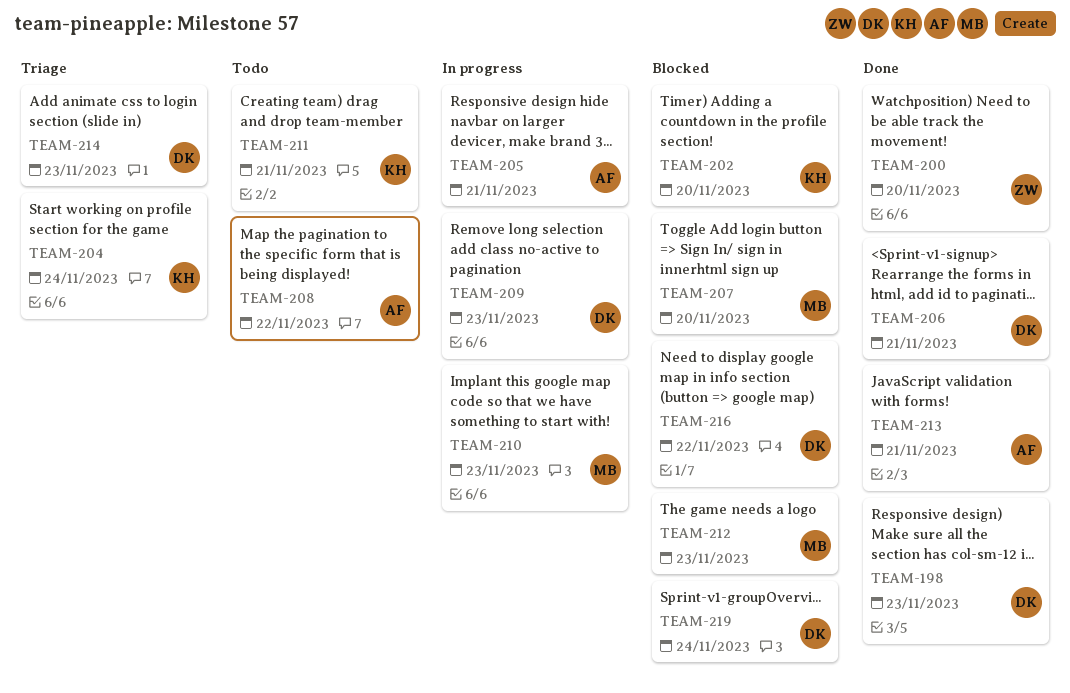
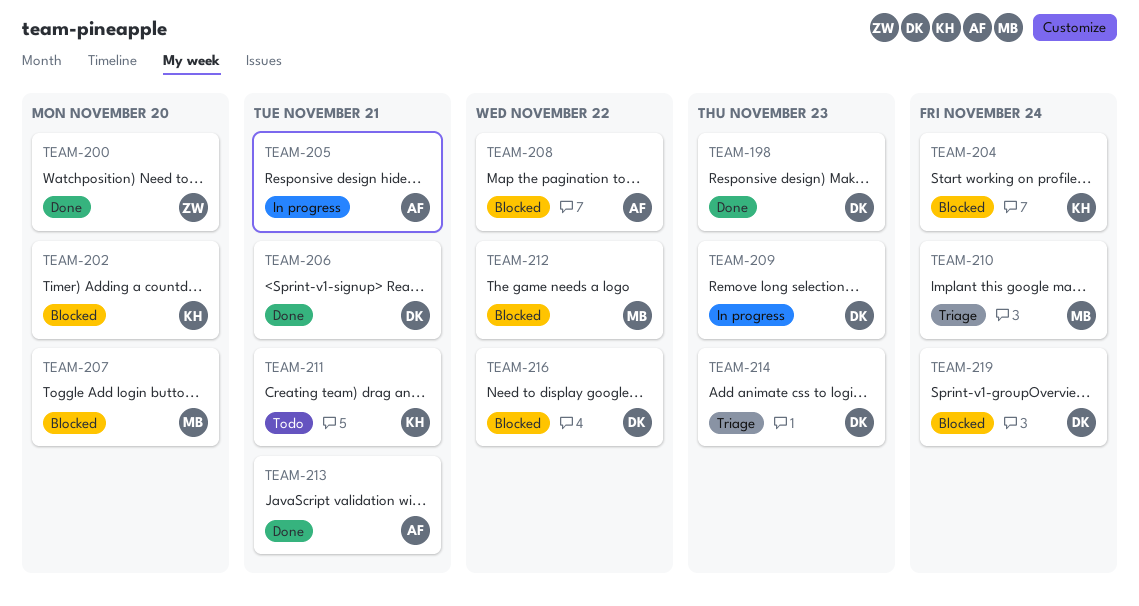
TEAM-204, status: Triage -> Blocked
TEAM-208, status: Todo -> Blocked
TEAM-210, status: In progress -> Triage
TEAM-210, due: Nov 23 -> Nov 24
TEAM-212, due: Nov 23 -> Nov 22

